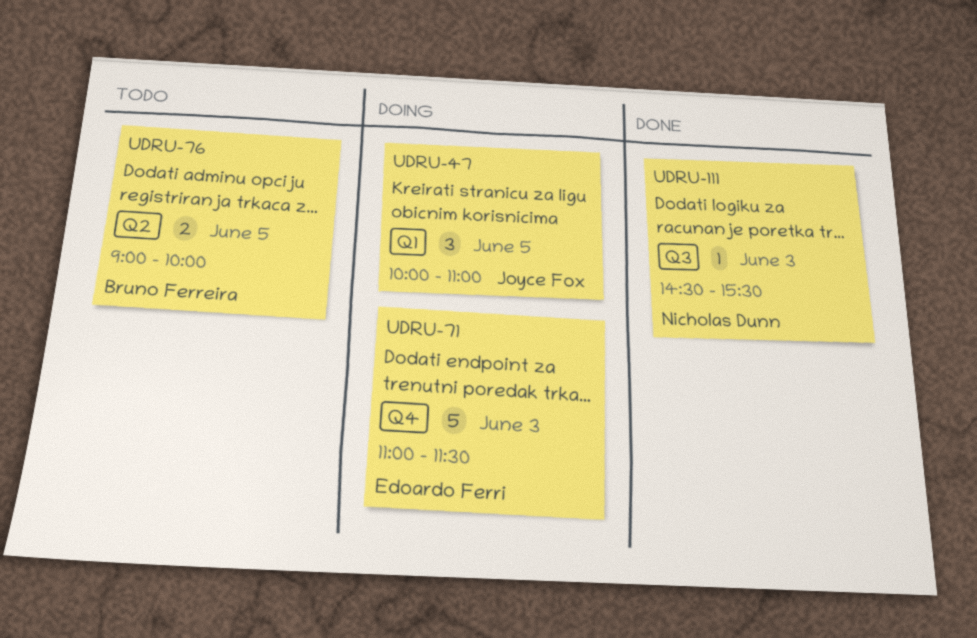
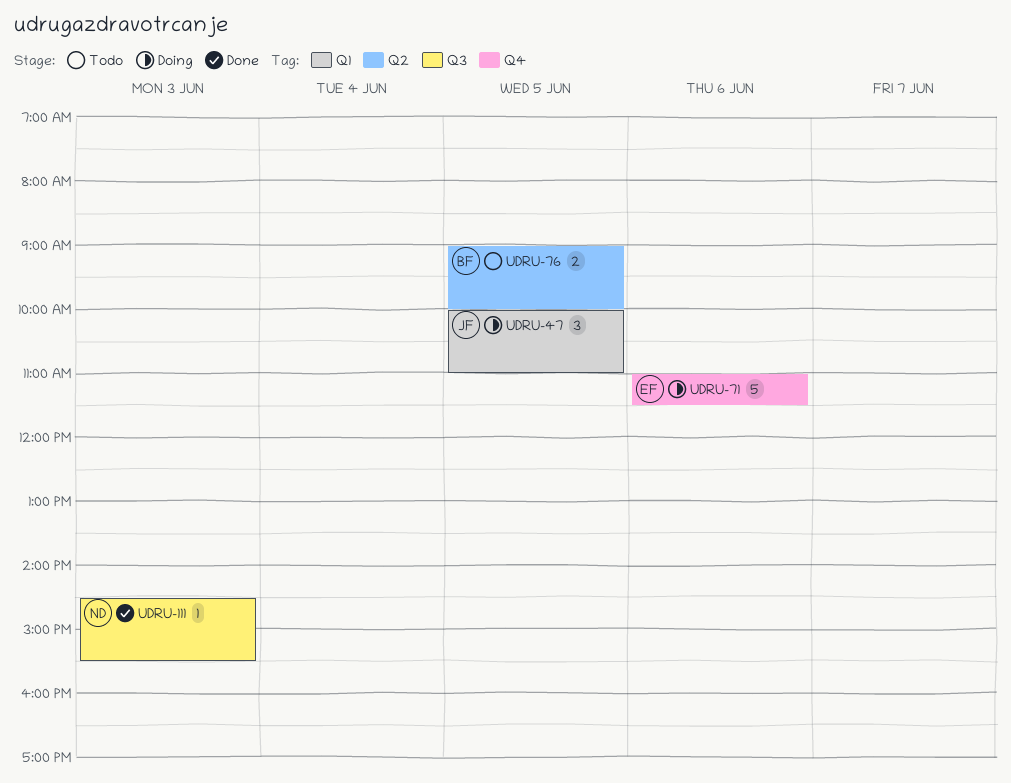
UDRU-71, day: Jun 3 -> Jun 6

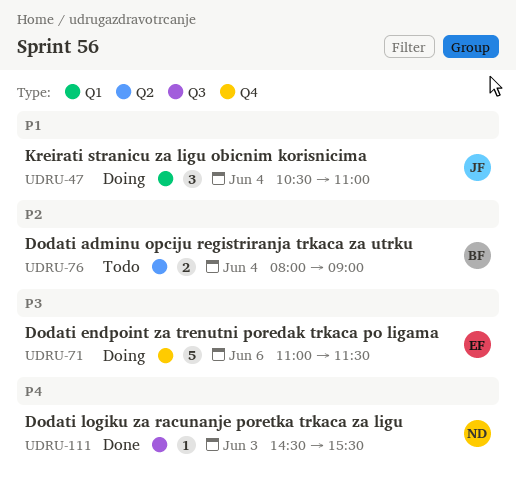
UDRU-47, day: Jun 5 -> Jun 4
UDRU-47, begins: 10:00 -> 10:30
UDRU-76, day: Jun 5 -> Jun 4
UDRU-76, begins: 09:00 -> 08:00
UDRU-76, ends: 10:00 -> 09:00

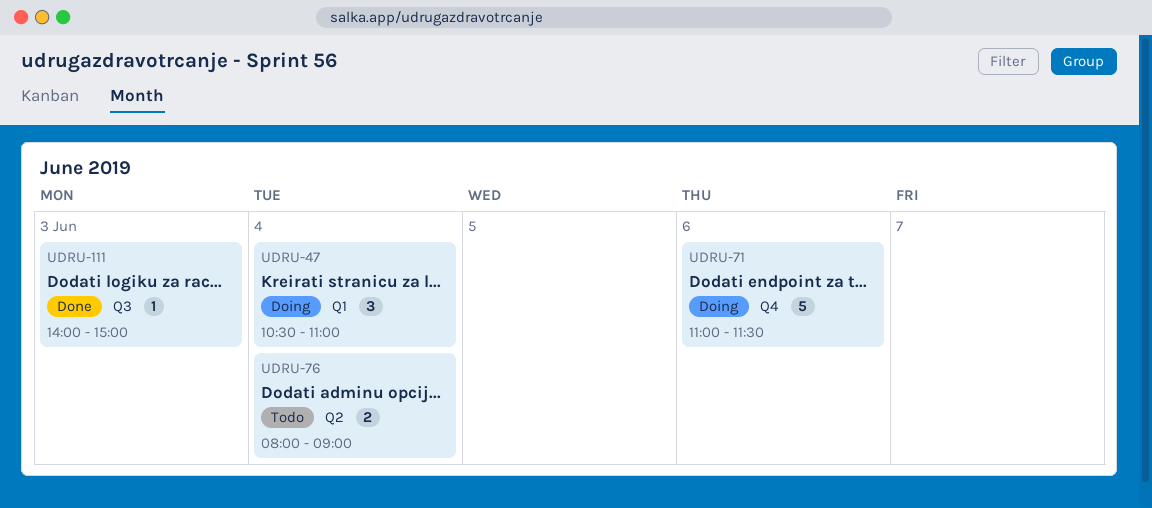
UDRU-111, begins: 14:30 -> 14:00
UDRU-111, ends: 15:30 -> 15:00

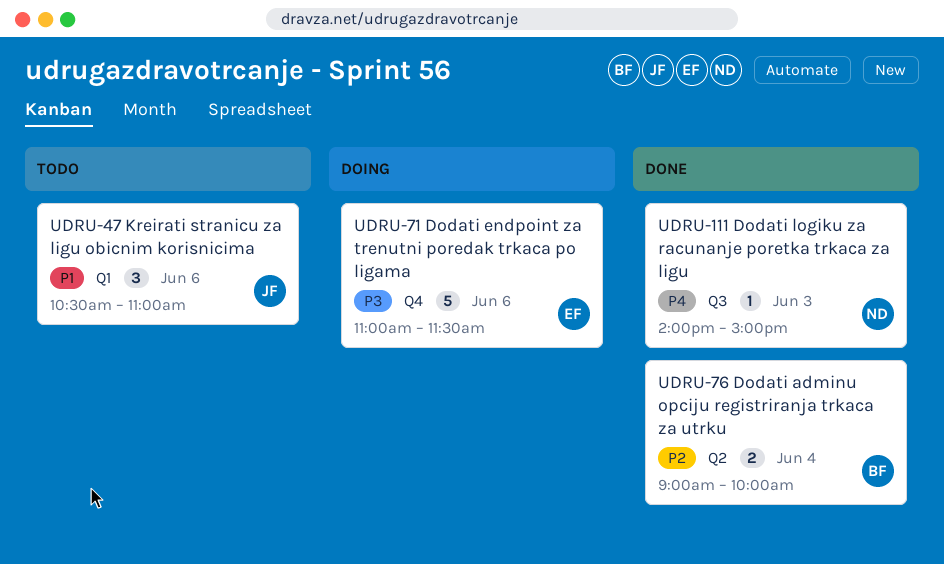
UDRU-47, status: Doing -> Todo
UDRU-47, day: Jun 4 -> Jun 6
UDRU-76, status: Todo -> Done
UDRU-76, begins: 08:00 -> 09:00
UDRU-76, ends: 09:00 -> 10:00

